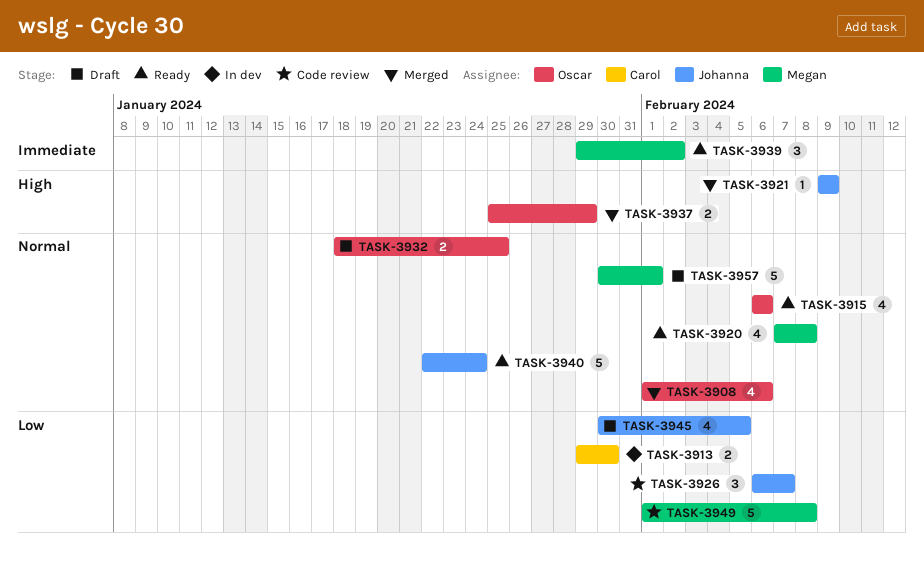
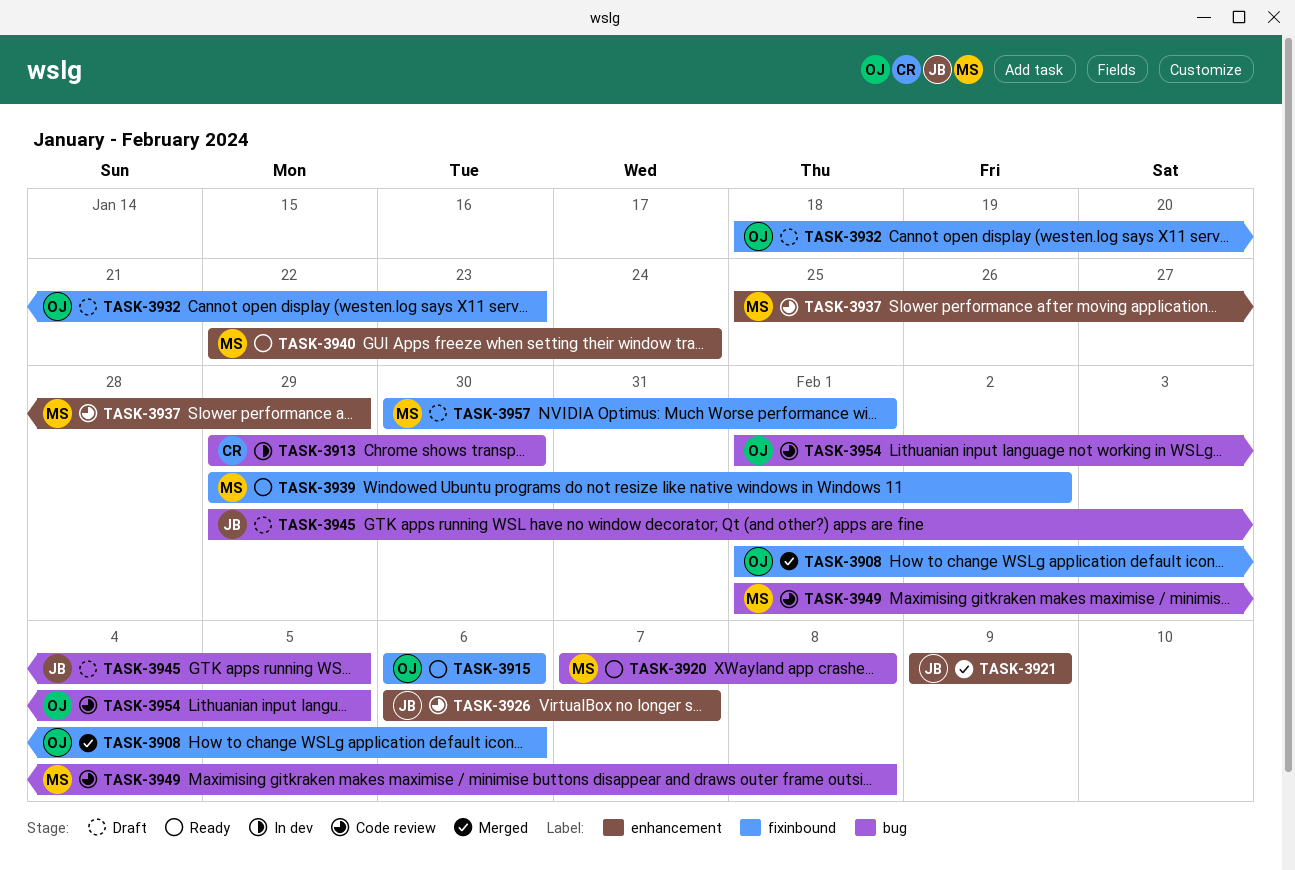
TASK-3932, due: Jan 25 -> Jan 23
TASK-3937, status: Merged -> Code review
TASK-3937, owner: Oscar -> Megan
TASK-3940, owner: Johanna -> Megan
TASK-3945, start: Jan 30 -> Jan 29
TASK-3954: none -> present

